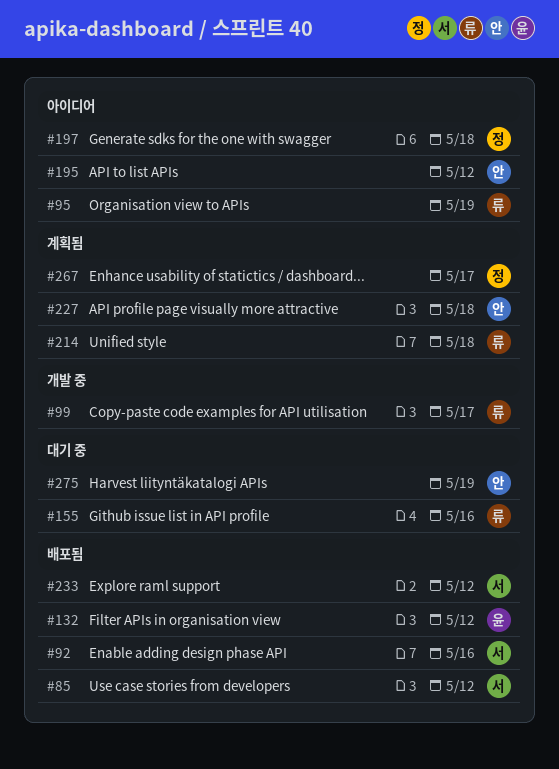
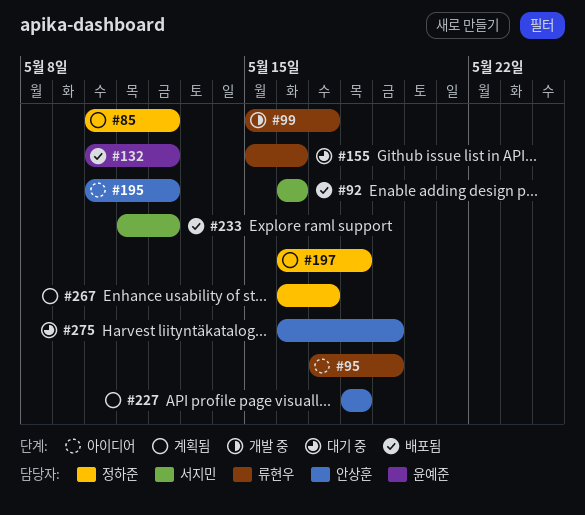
#85, status: 배포됨 -> 계획됨
#85, owner: 서지민 -> 정하준
#197, status: 아이디어 -> 계획됨
#214: present -> none

